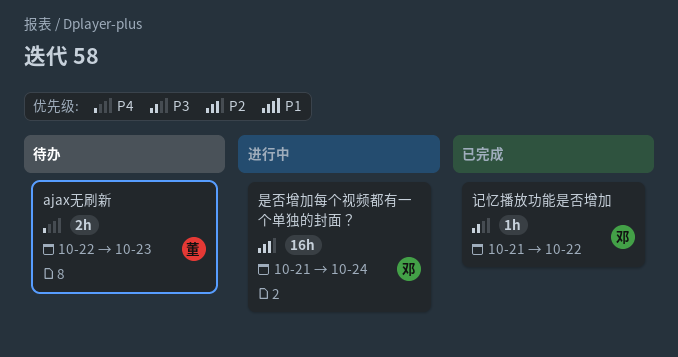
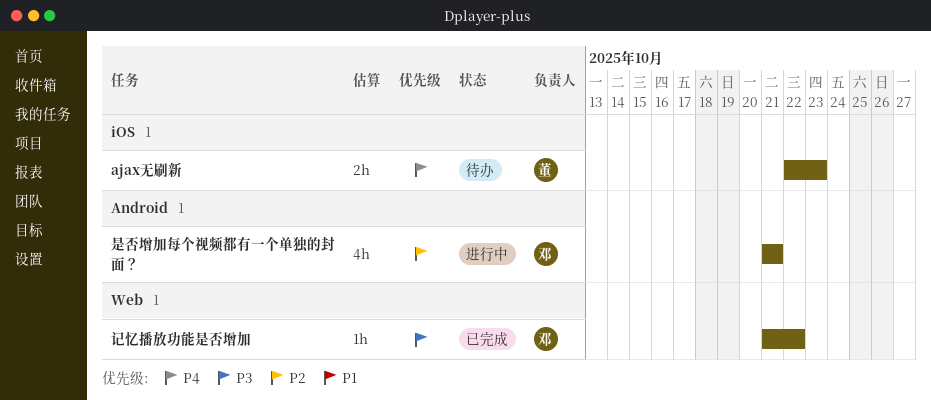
是否增加每个视频都有一个单独的封面？, estimate: 16h -> 4h
是否增加每个视频都有一个单独的封面？, due: Oct 24 -> Oct 21

